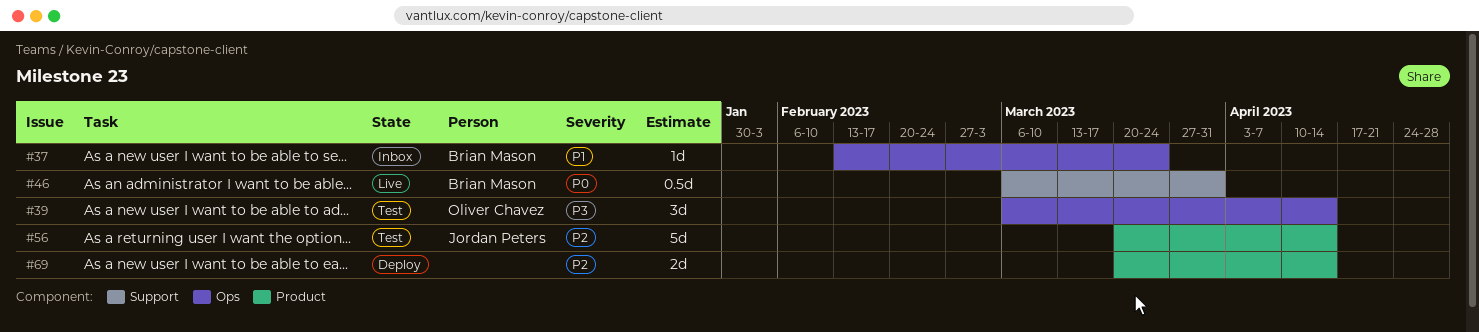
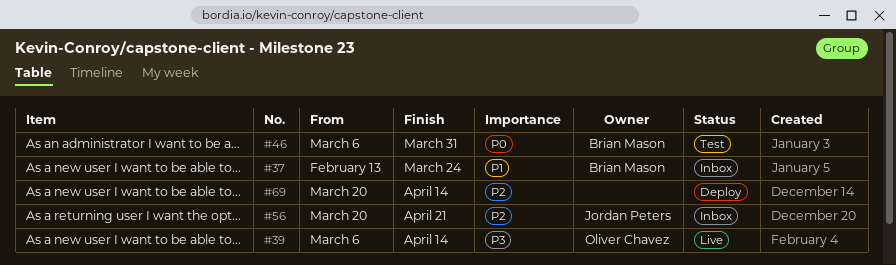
#39, status: Test -> Live
#46, status: Live -> Test
#56, status: Test -> Inbox
#56, due: Apr 14 -> Apr 21

